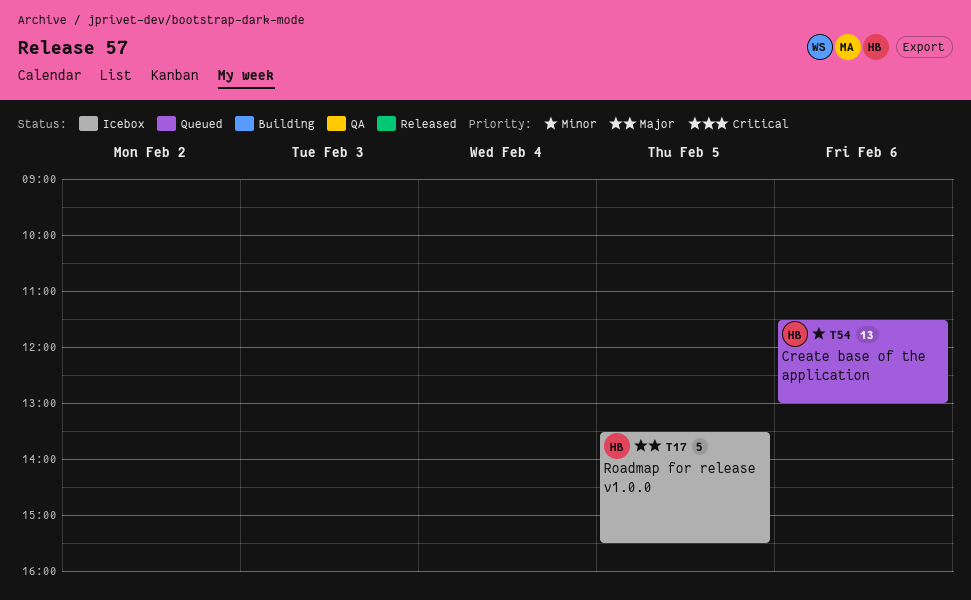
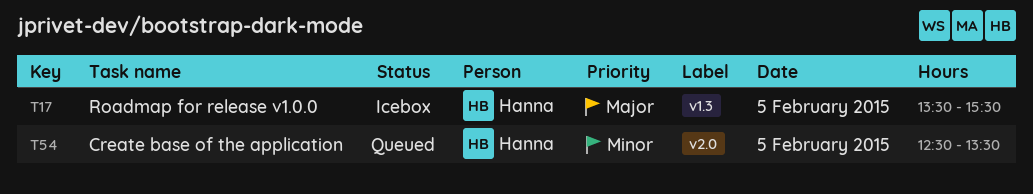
T54, day: Feb 6 -> Feb 5
T54, begins: 11:30 -> 12:30
T54, ends: 13:00 -> 13:30

